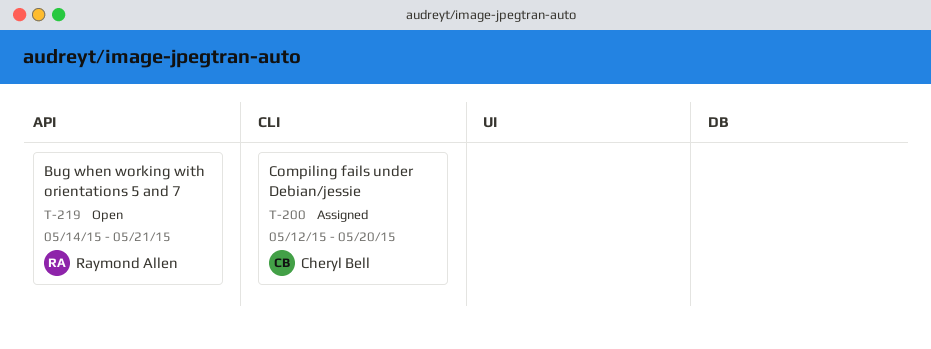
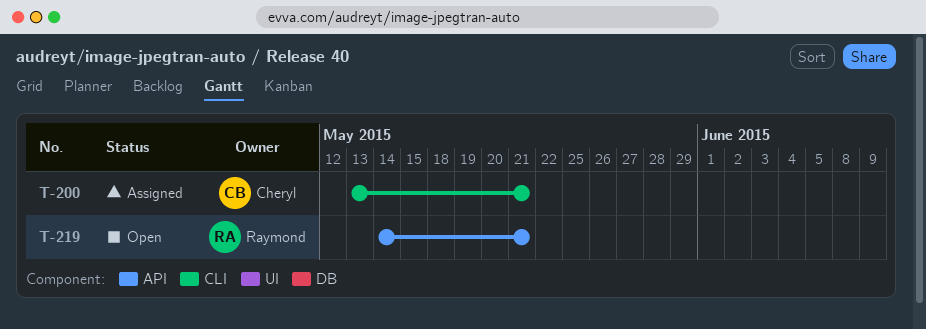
T-200, start: May 12 -> May 13
T-200, due: May 20 -> May 21

